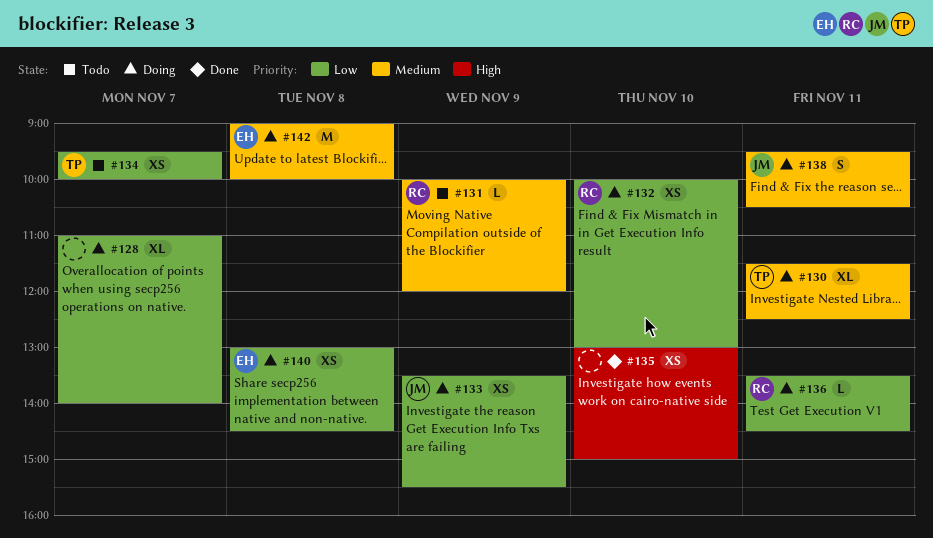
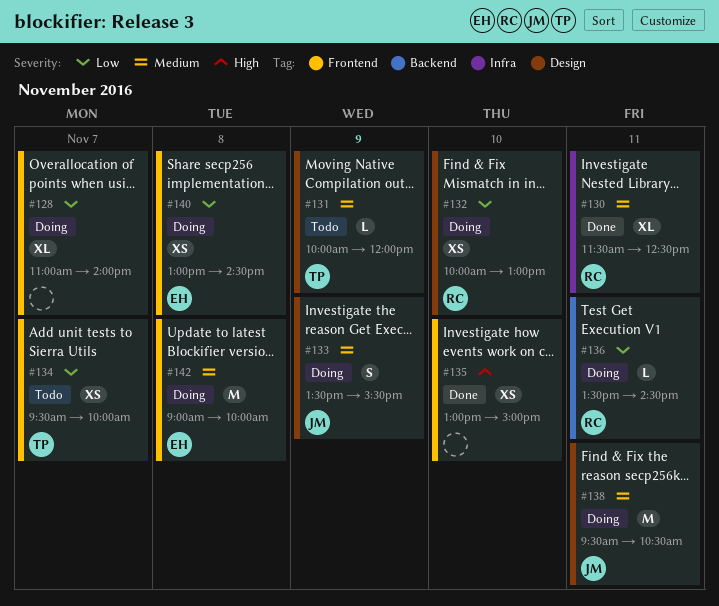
#130, status: Doing -> Done
#130, owner: TP -> RC
#131, owner: RC -> TP
#133, priority: Low -> Medium
#133, estimate: XS -> S
#138, estimate: S -> M

